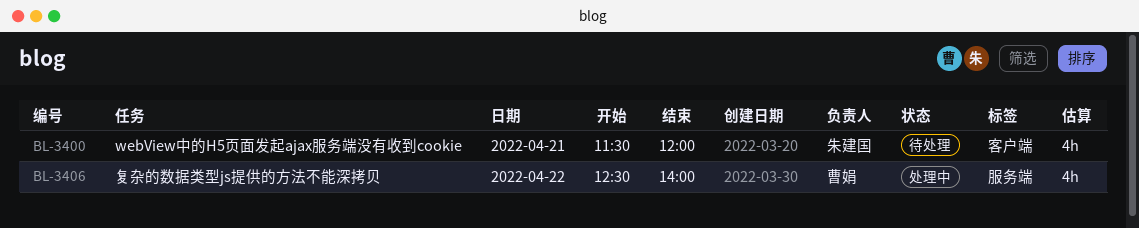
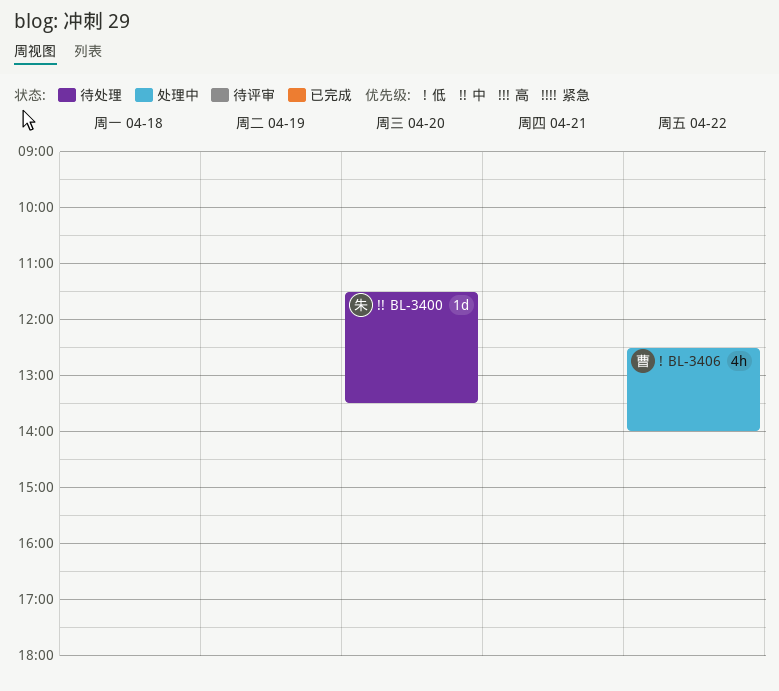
BL-3400, estimate: 4h -> 1d
BL-3400, day: Apr 21 -> Apr 20
BL-3400, ends: 12:00 -> 13:30

